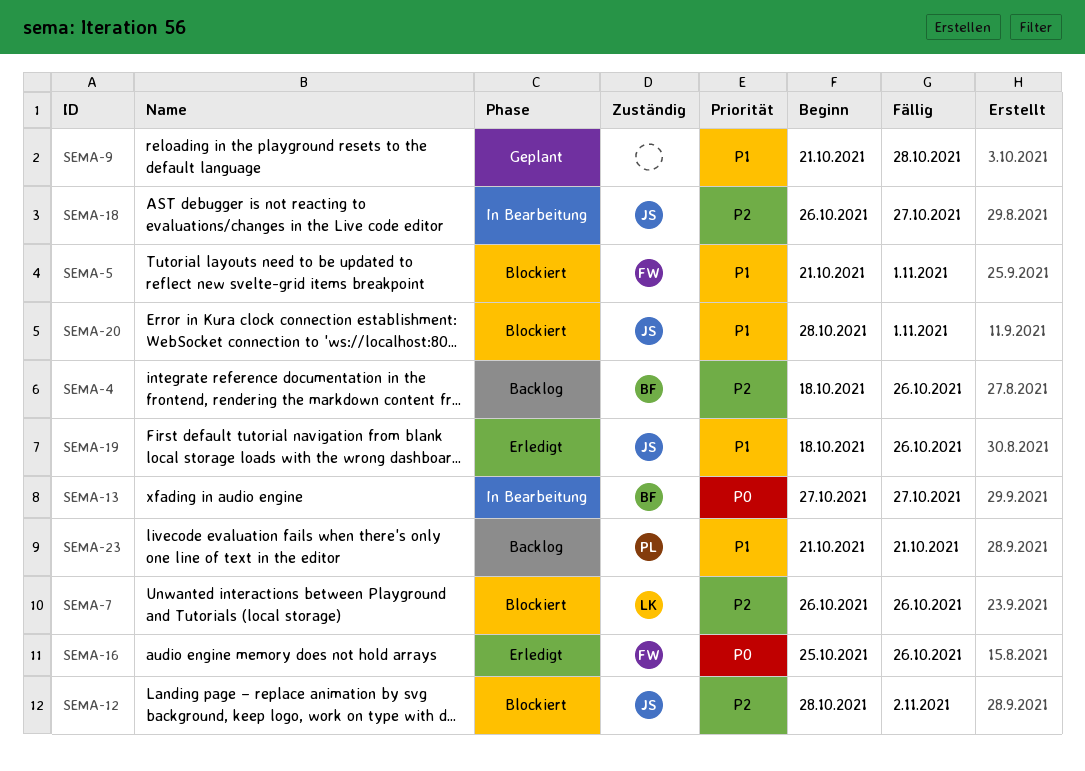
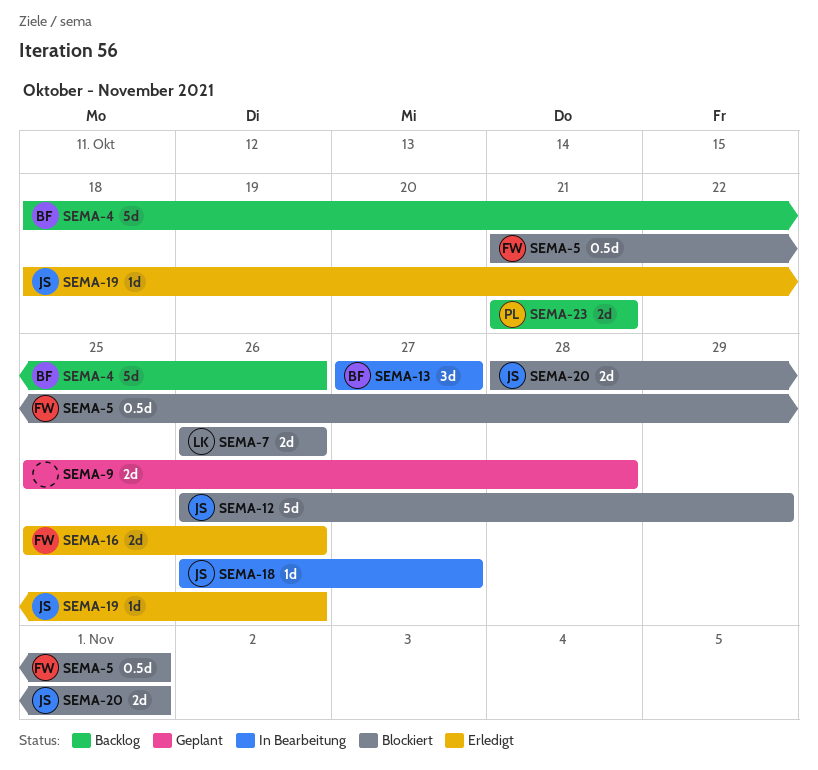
SEMA-9, start: Oct 21 -> Oct 25
SEMA-12, start: Oct 28 -> Oct 26
SEMA-12, due: Nov 2 -> Oct 29

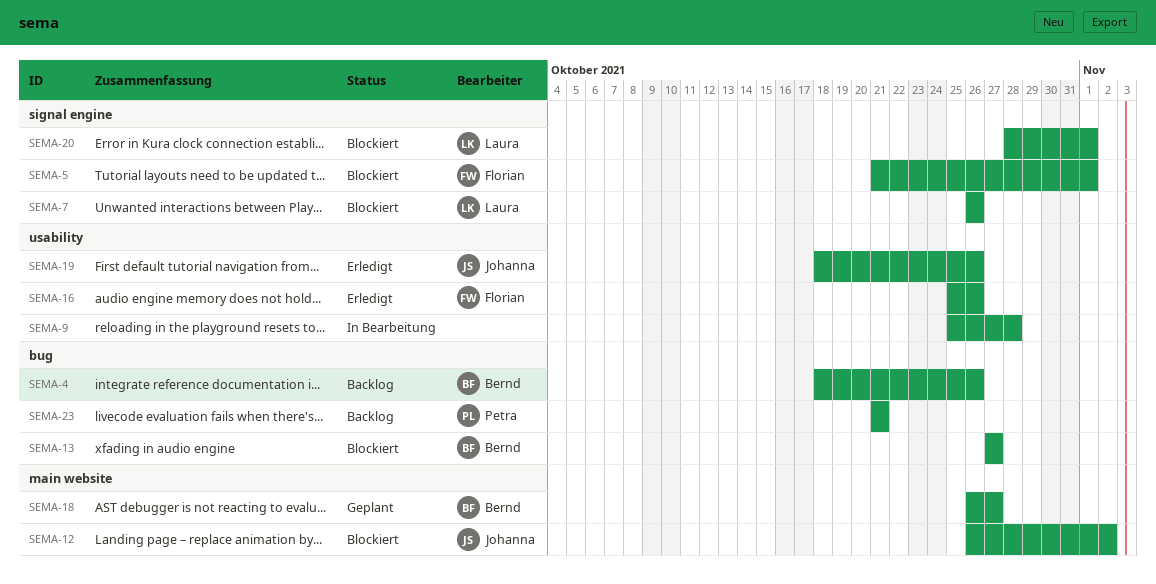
SEMA-9, status: Geplant -> In Bearbeitung
SEMA-12, due: Oct 29 -> Nov 2
SEMA-13, status: In Bearbeitung -> Blockiert
SEMA-18, status: In Bearbeitung -> Geplant
SEMA-18, owner: Johanna -> Bernd
SEMA-20, owner: Johanna -> Laura

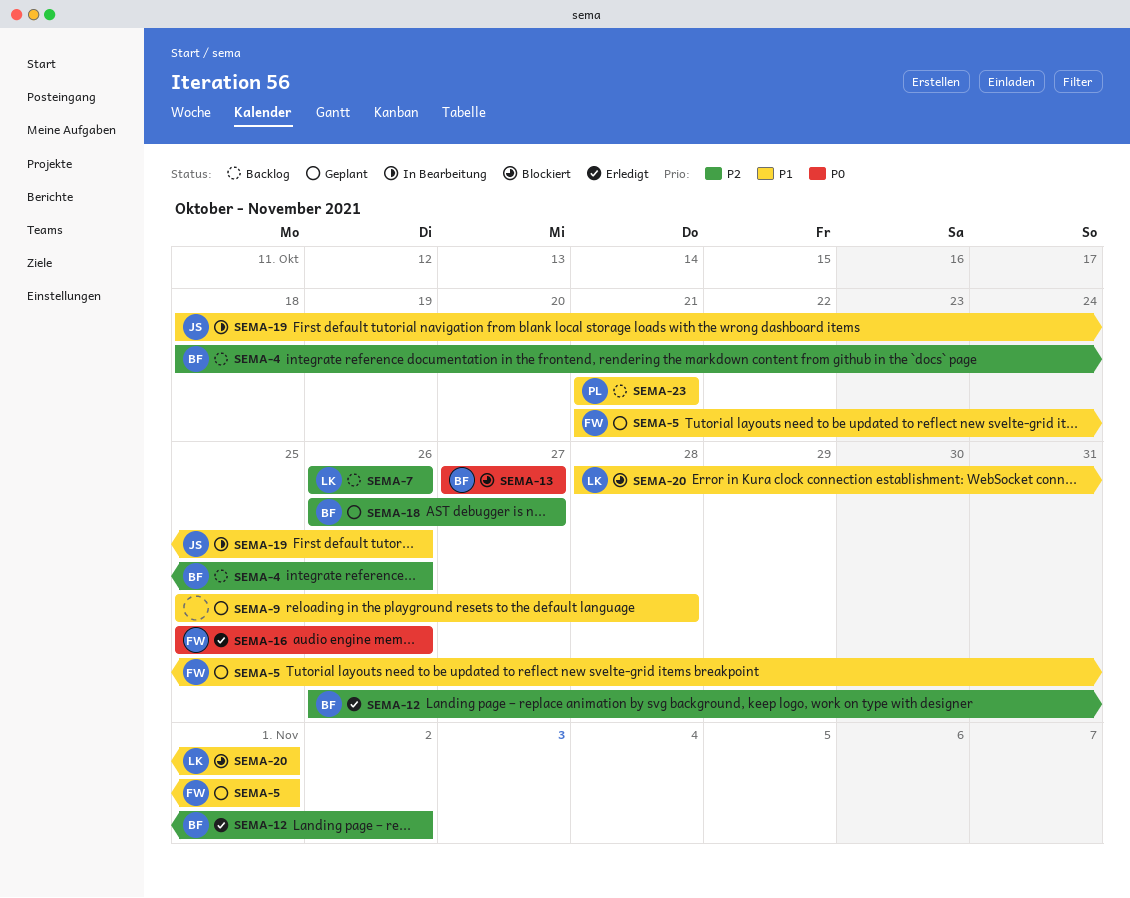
SEMA-5, status: Blockiert -> Geplant
SEMA-7, status: Blockiert -> Backlog
SEMA-9, status: In Bearbeitung -> Geplant
SEMA-12, status: Blockiert -> Erledigt
SEMA-12, owner: Johanna -> Bernd
SEMA-19, status: Erledigt -> In Bearbeitung

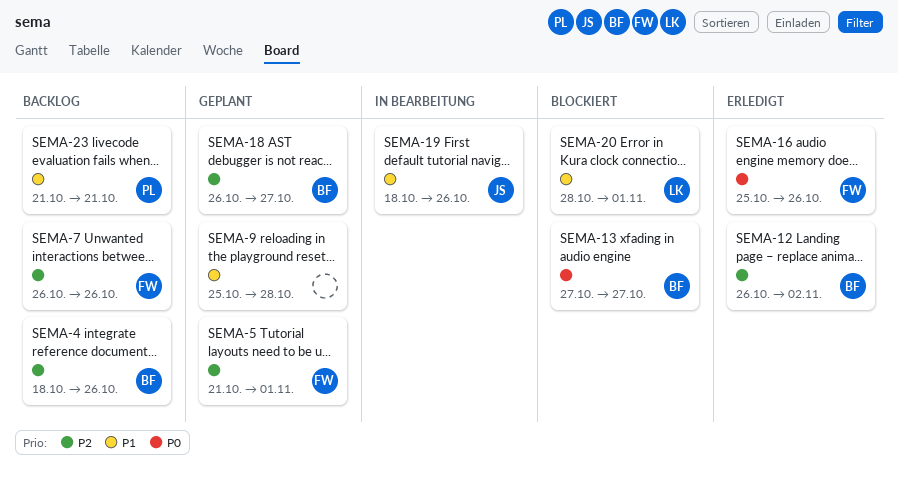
SEMA-5, priority: P1 -> P2
SEMA-7, owner: LK -> FW

